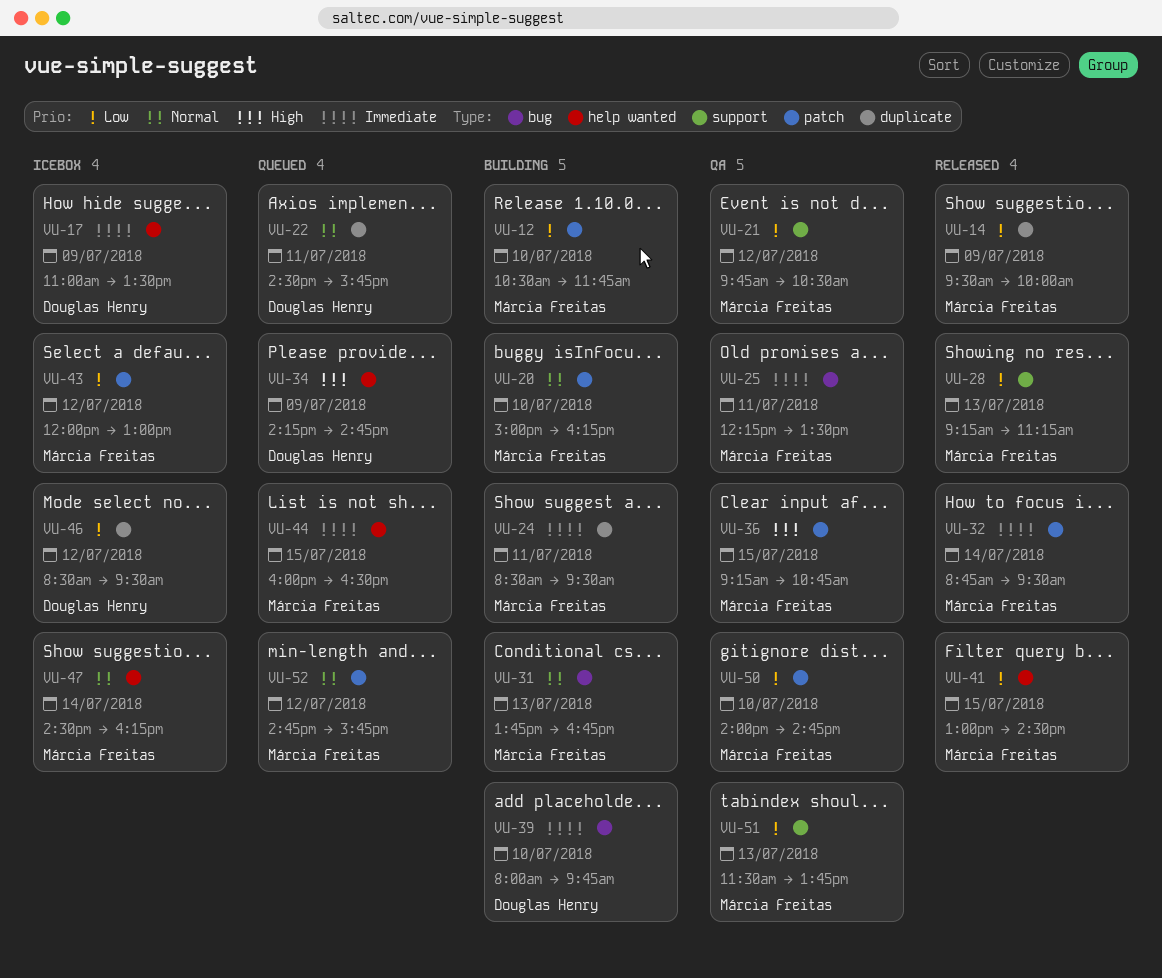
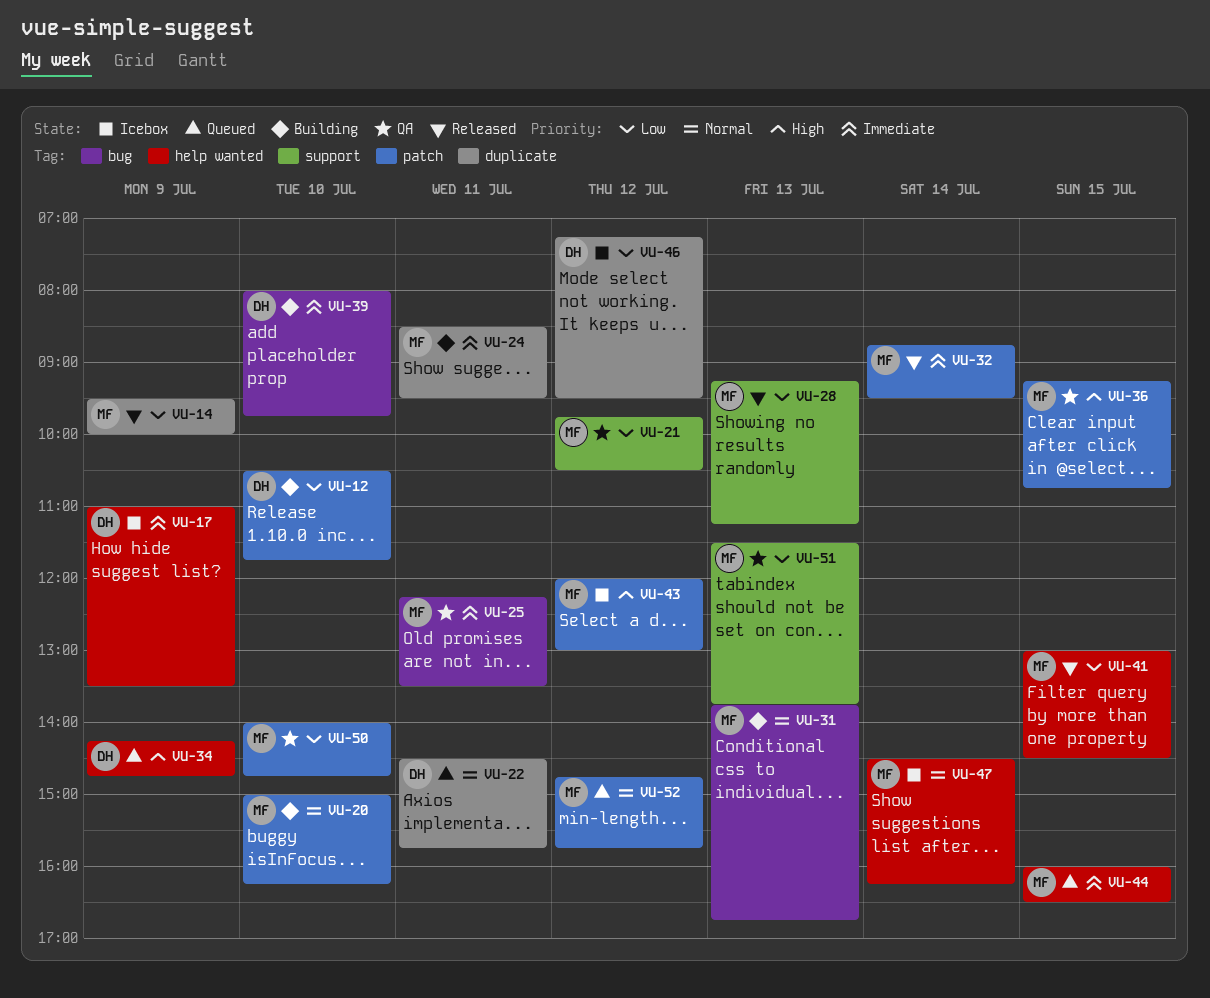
VU-12, owner: Márcia Freitas -> Douglas Henry
VU-43, priority: Low -> High
VU-46, begins: 08:30 -> 07:15

